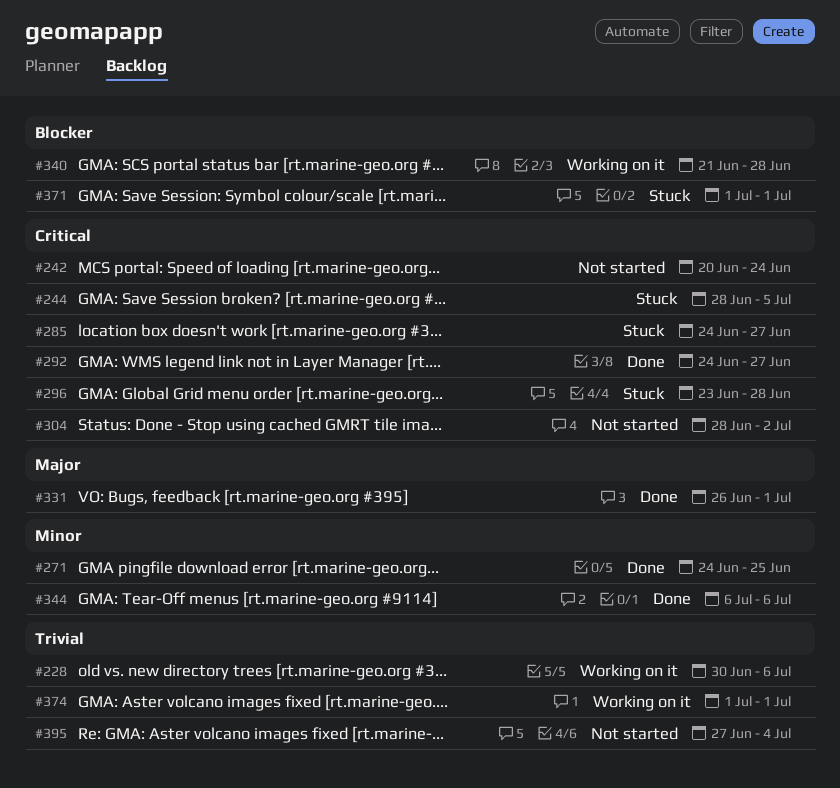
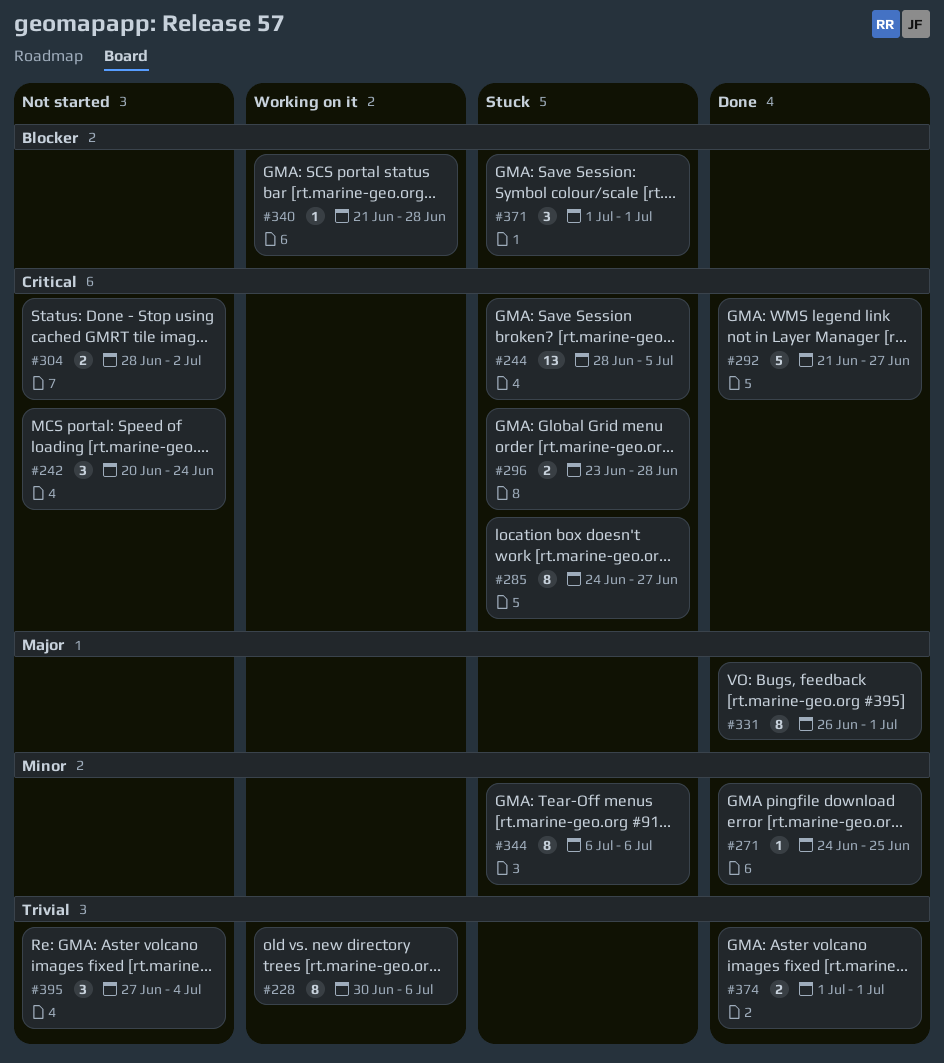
#292, start: Jun 24 -> Jun 21
#344, status: Done -> Stuck
#374, status: Working on it -> Done

